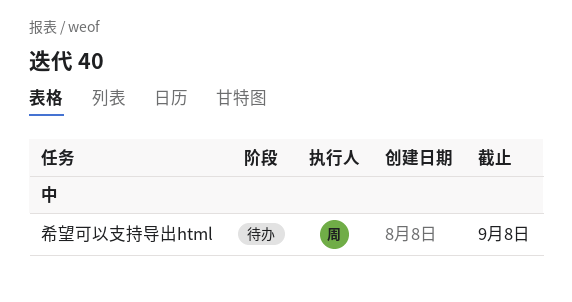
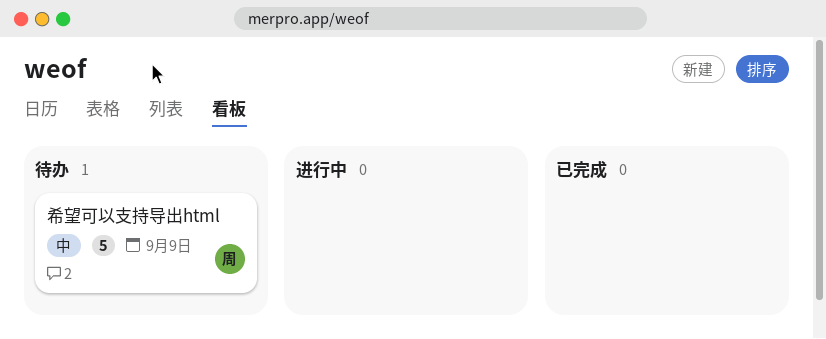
希望可以支持导出html, due: Sep 8 -> Sep 9

